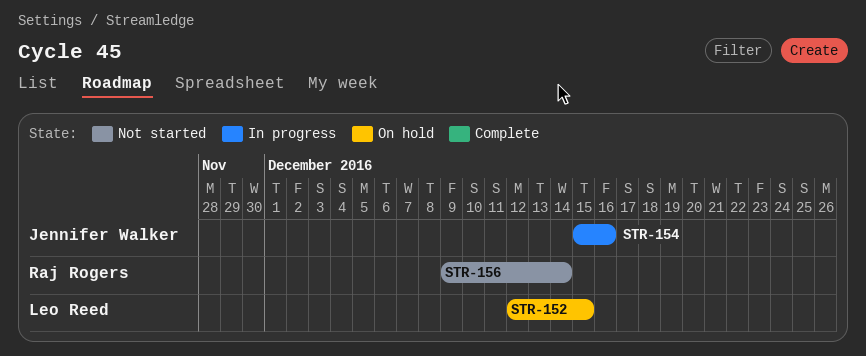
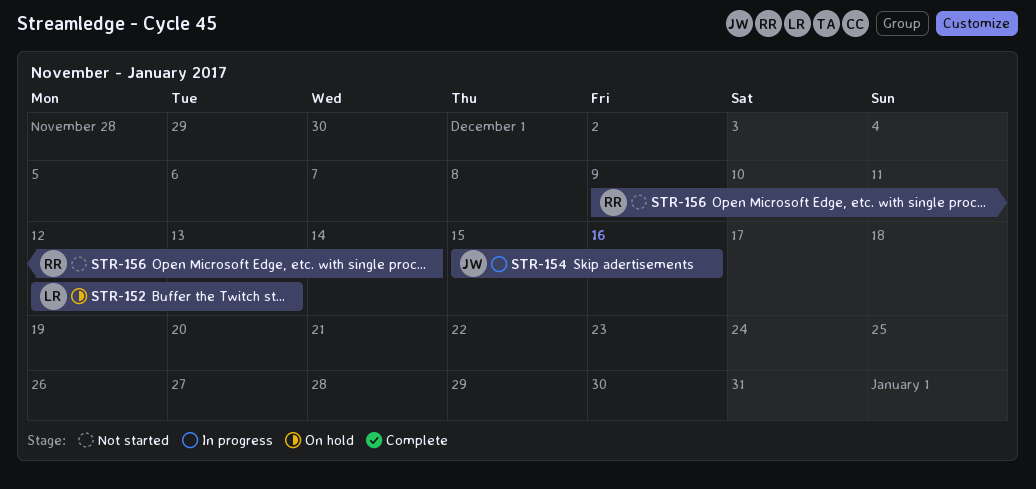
STR-152, due: Dec 15 -> Dec 13

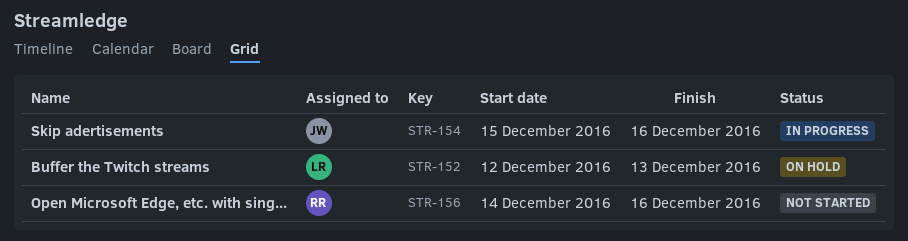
STR-156, start: Dec 9 -> Dec 14
STR-156, due: Dec 14 -> Dec 16

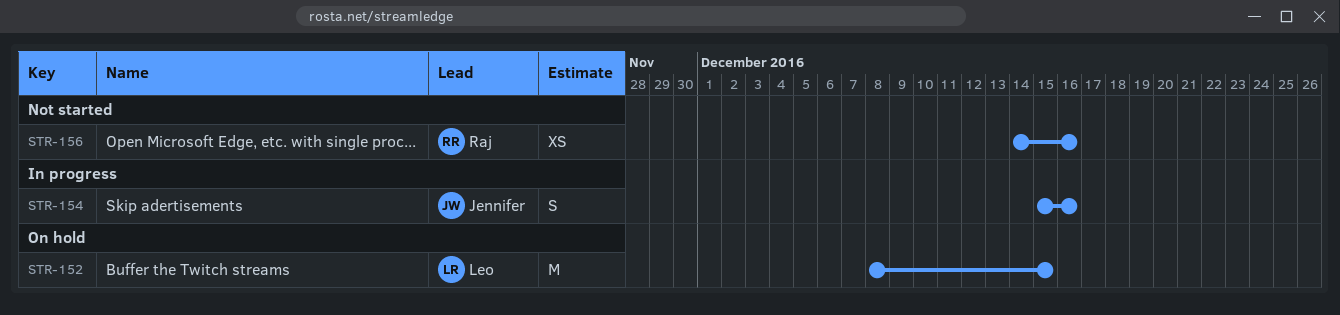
STR-152, start: Dec 12 -> Dec 8
STR-152, due: Dec 13 -> Dec 15

